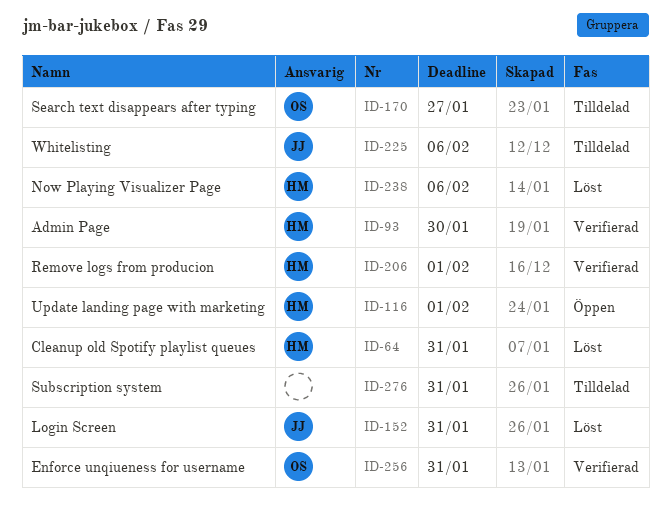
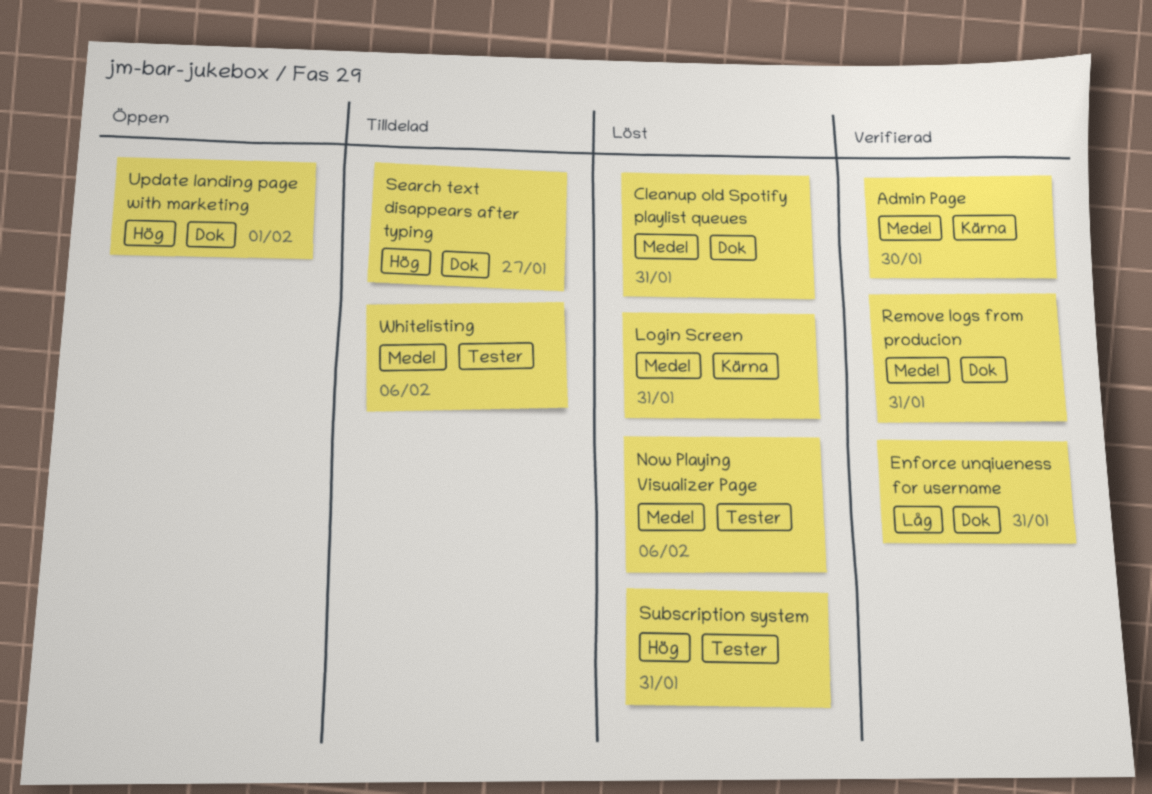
Remove logs from producion, due: Feb 1 -> Jan 31
Subscription system, status: Tilldelad -> Löst

